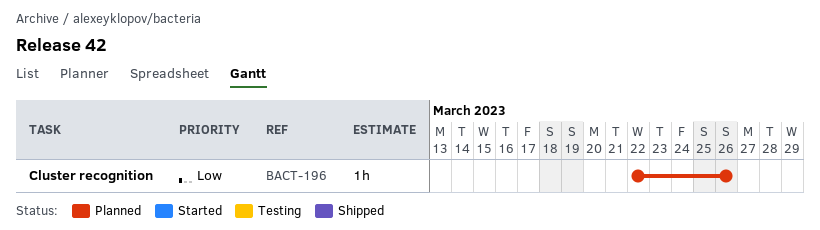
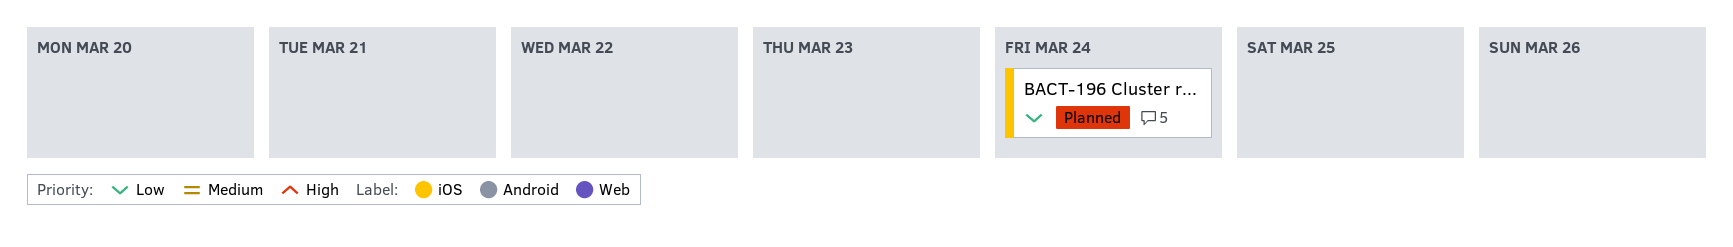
BACT-196, due: Mar 26 -> Mar 24

